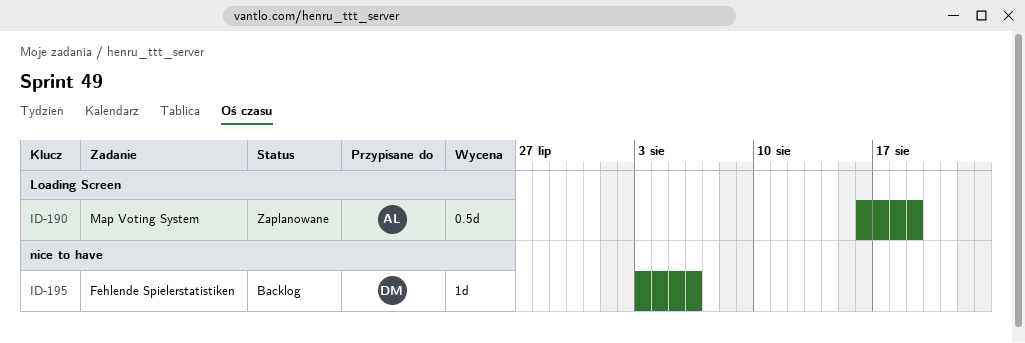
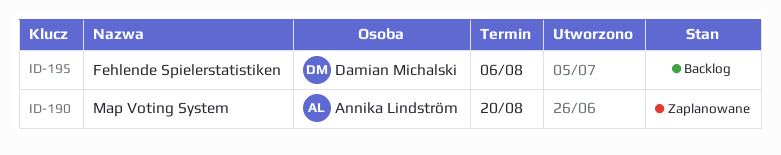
ID-190, due: Aug 19 -> Aug 20

